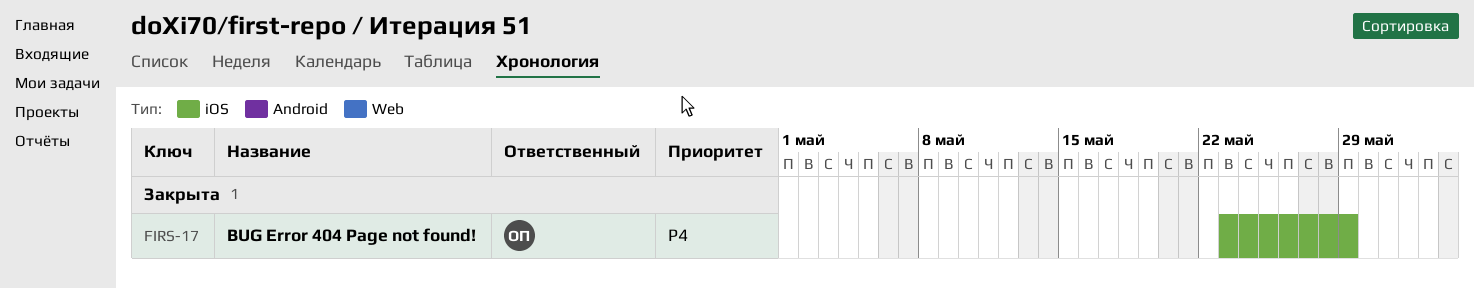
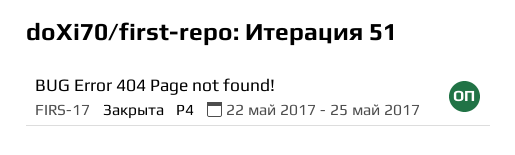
FIRS-17, start: May 23 -> May 22
FIRS-17, due: May 29 -> May 25

